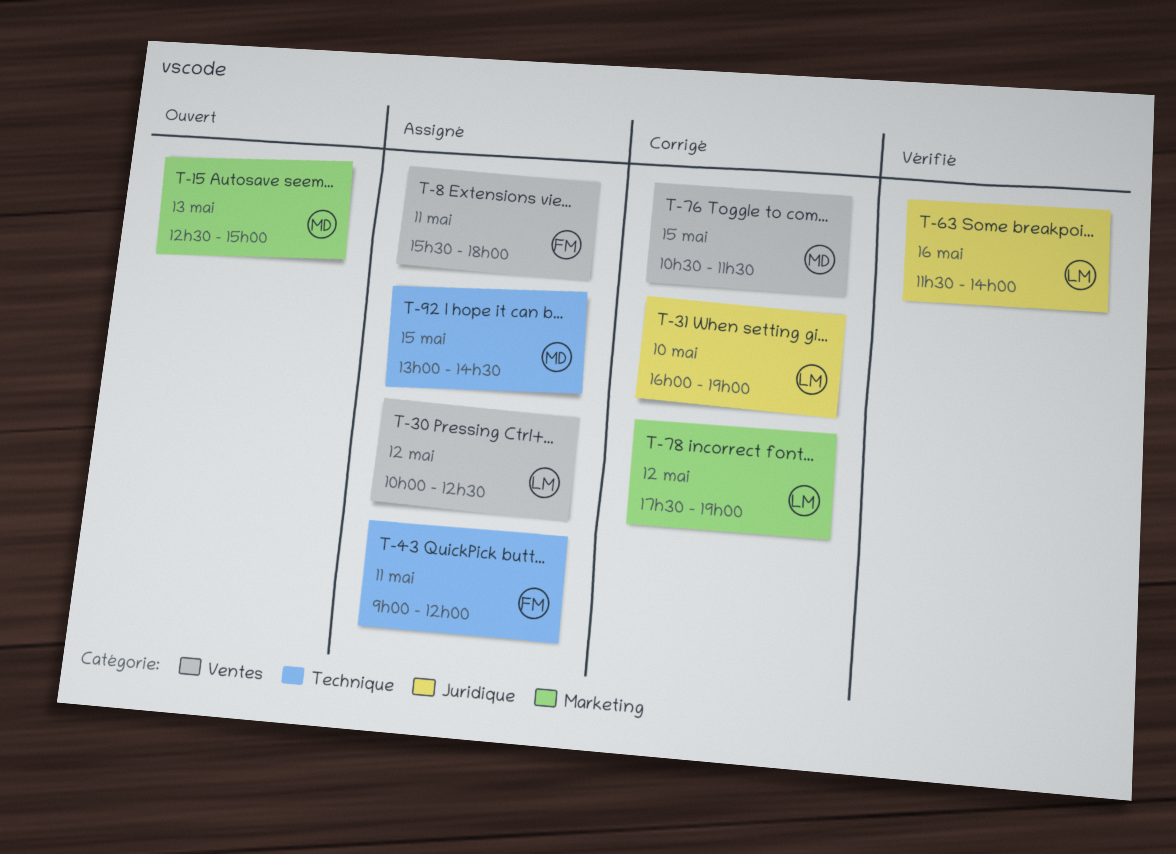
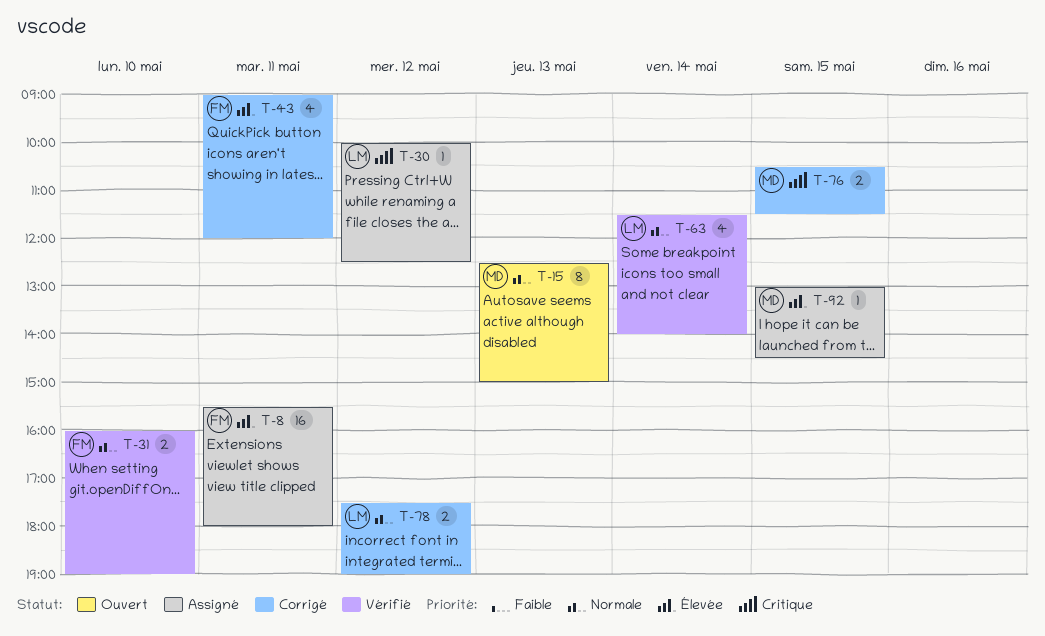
T-31, status: Corrigé -> Vérifié
T-31, owner: LM -> FM
T-43, status: Assigné -> Corrigé
T-63, day: May 16 -> May 14

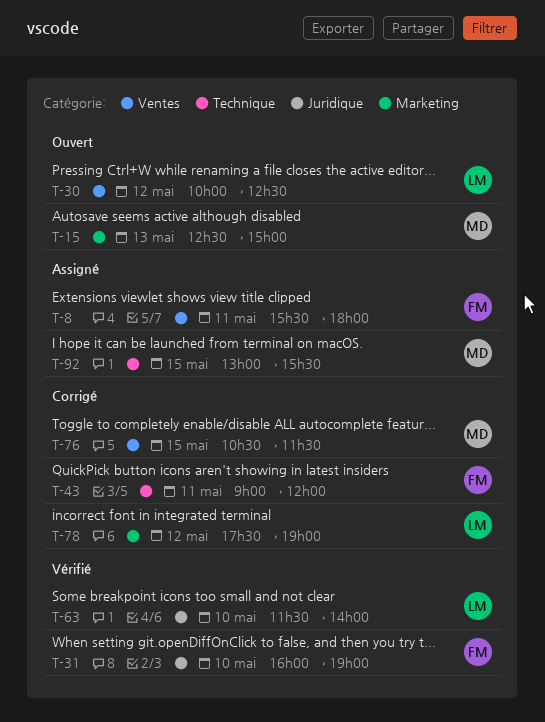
T-30, status: Assigné -> Ouvert
T-63, day: May 14 -> May 10
T-92, ends: 14:30 -> 15:30

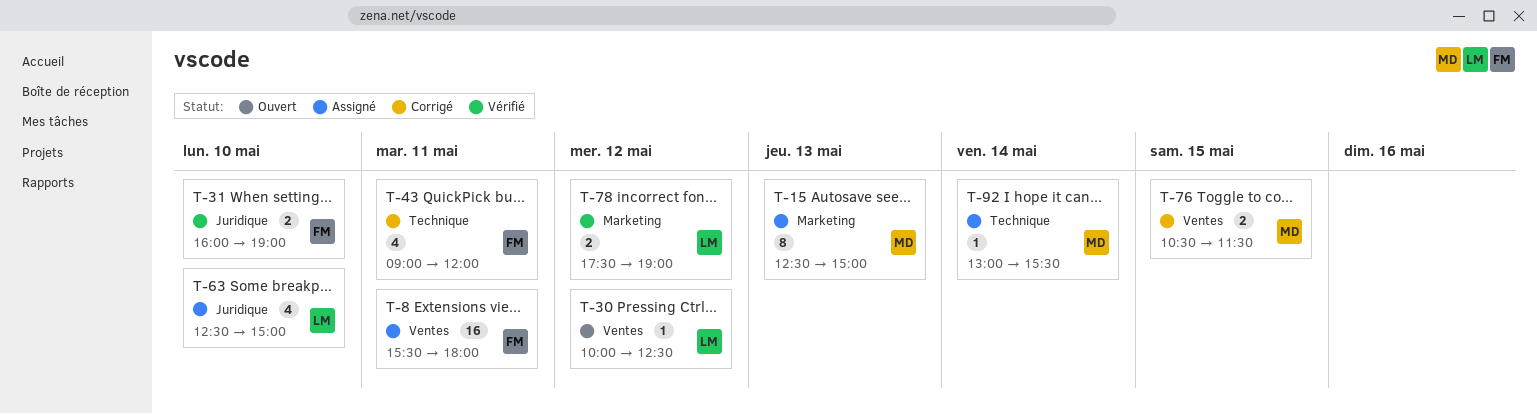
T-15, status: Ouvert -> Assigné
T-63, status: Vérifié -> Assigné
T-63, begins: 11:30 -> 12:30
T-63, ends: 14:00 -> 15:00
T-78, status: Corrigé -> Vérifié
T-92, day: May 15 -> May 14

